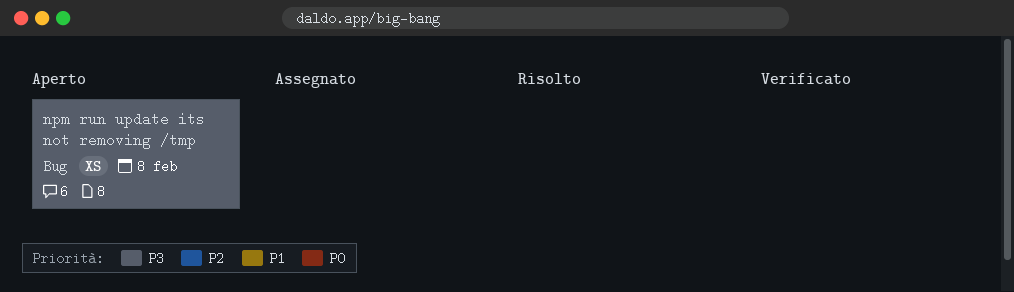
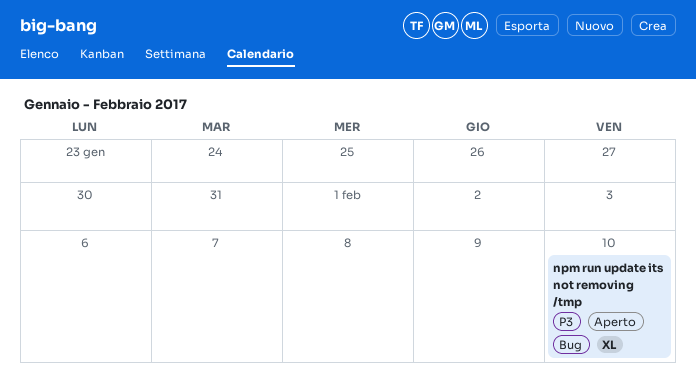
npm run update its not removing /tmp, estimate: XS -> XL
npm run update its not removing /tmp, due: Feb 8 -> Feb 10

